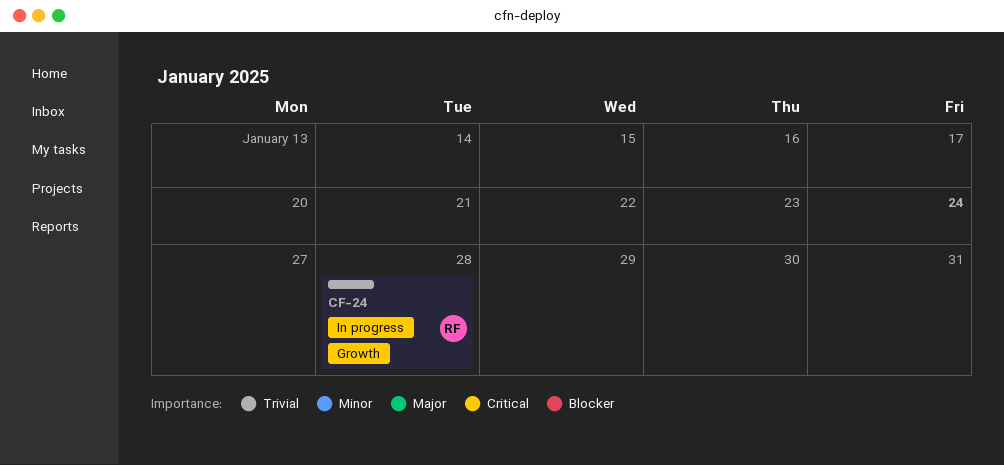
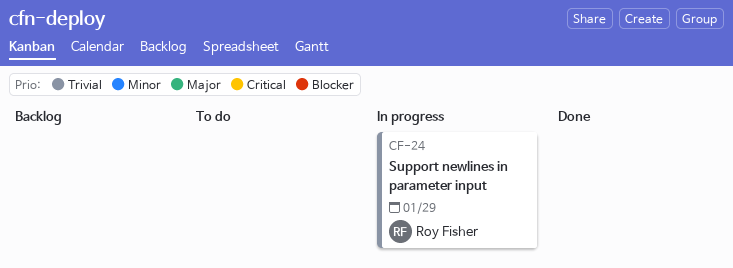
CF-24, due: Jan 28 -> Jan 29

